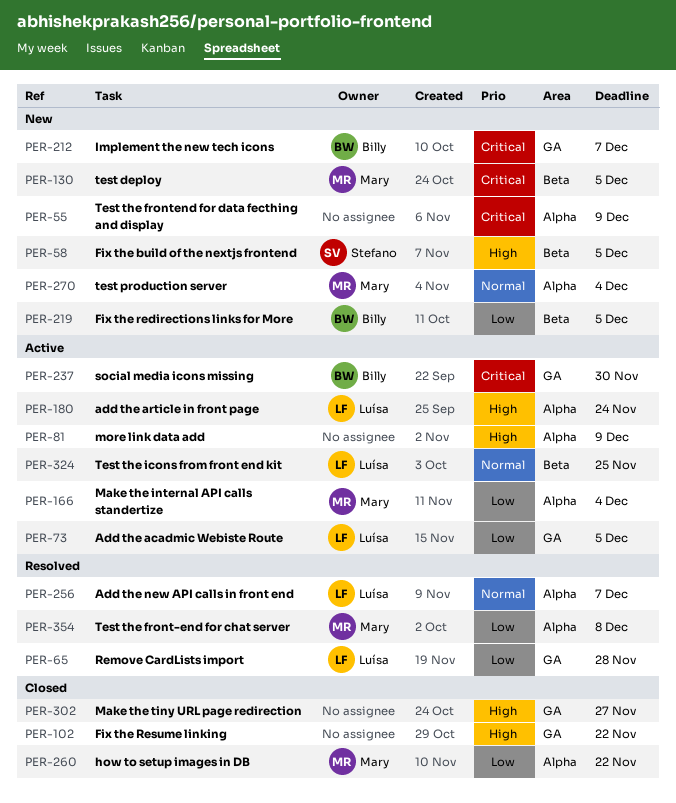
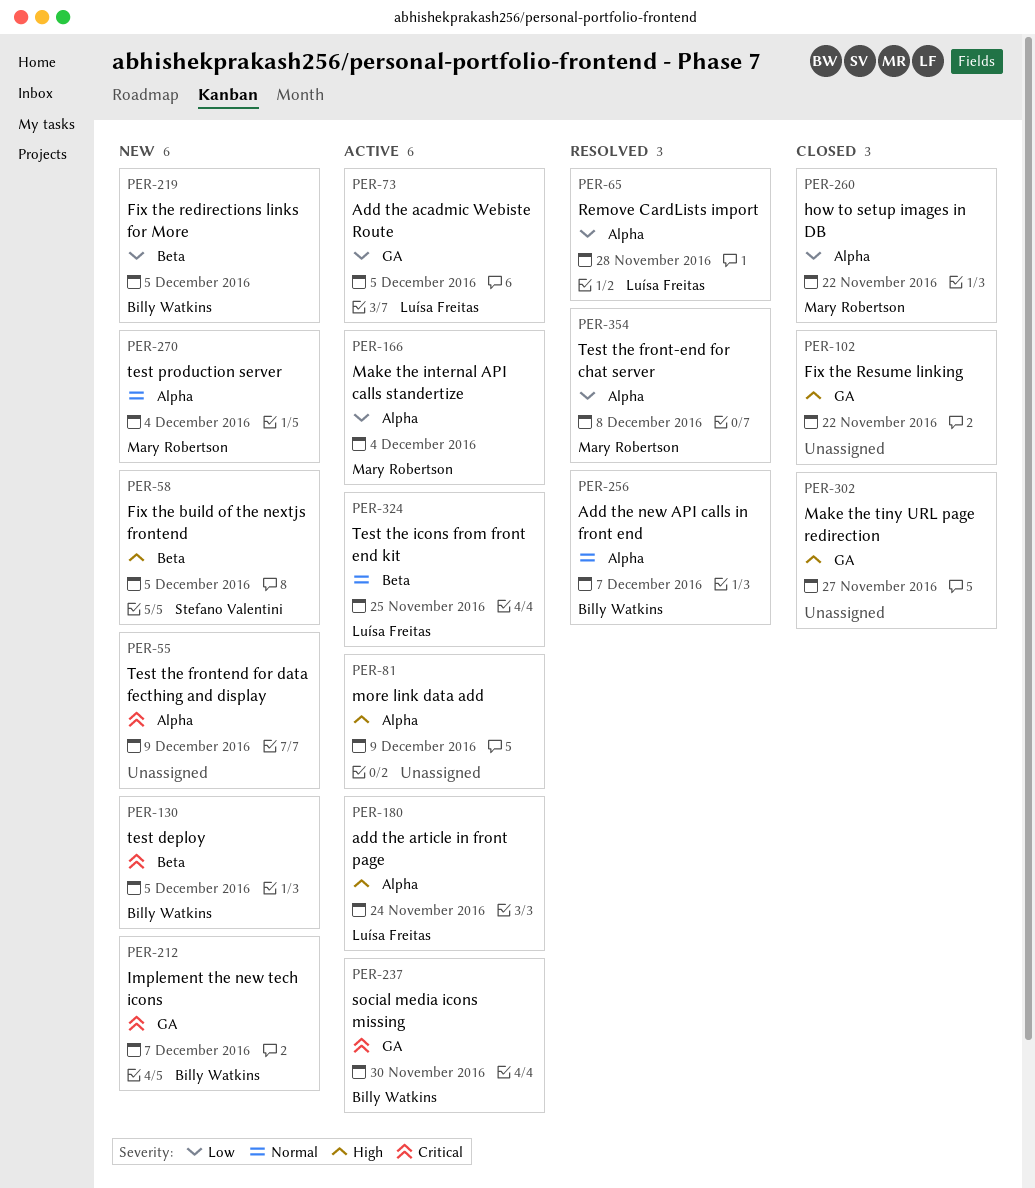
PER-65, label: GA -> Alpha
PER-130, owner: Mary Robertson -> Billy Watkins
PER-256, owner: Luísa Freitas -> Billy Watkins

